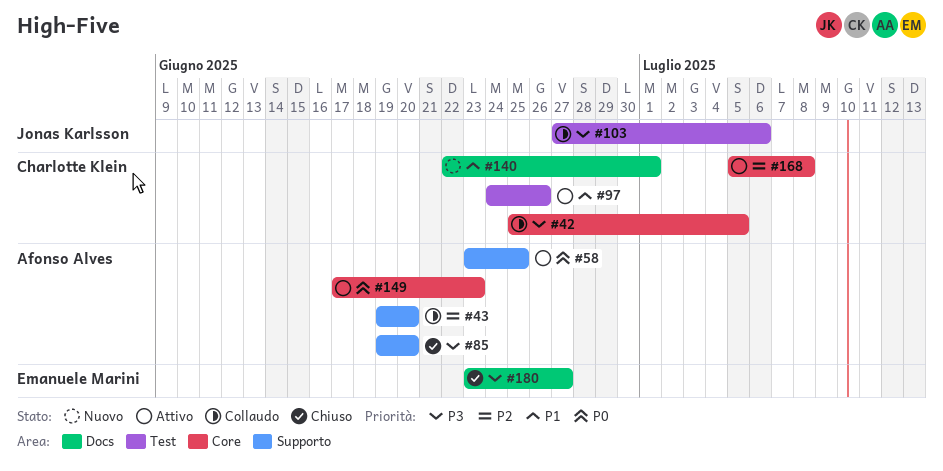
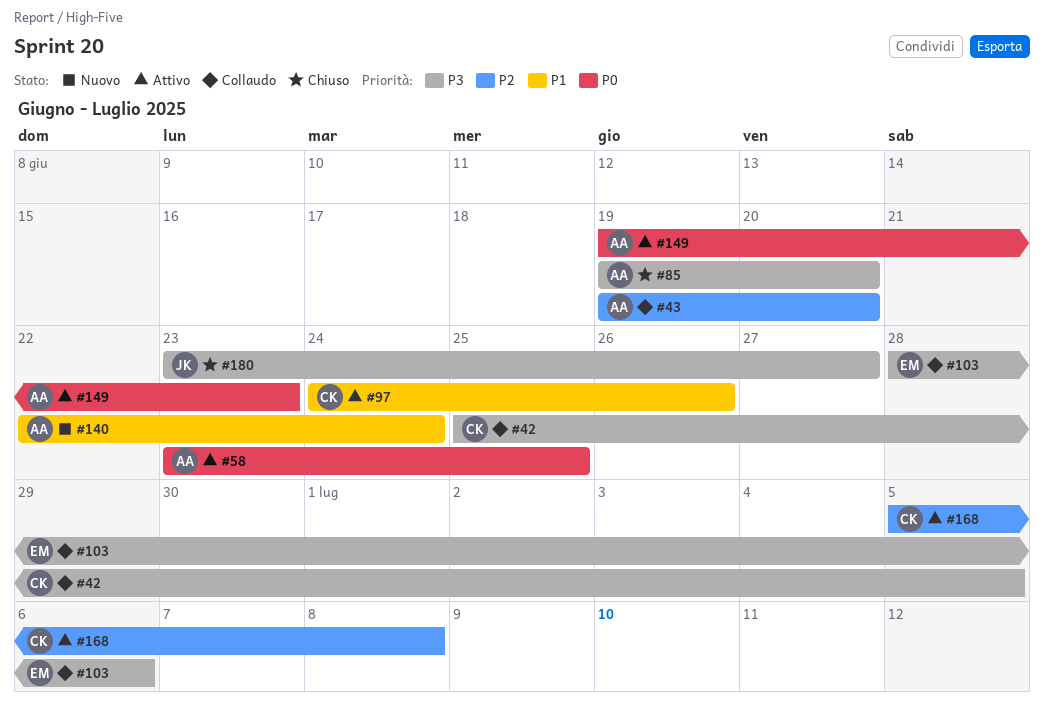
#103, owner: Jonas Karlsson -> Emanuele Marini
#103, start: Jun 27 -> Jun 28
#140, owner: Charlotte Klein -> Afonso Alves
#140, due: Jul 1 -> Jun 24
#149, start: Jun 17 -> Jun 19
#180, owner: Emanuele Marini -> Jonas Karlsson

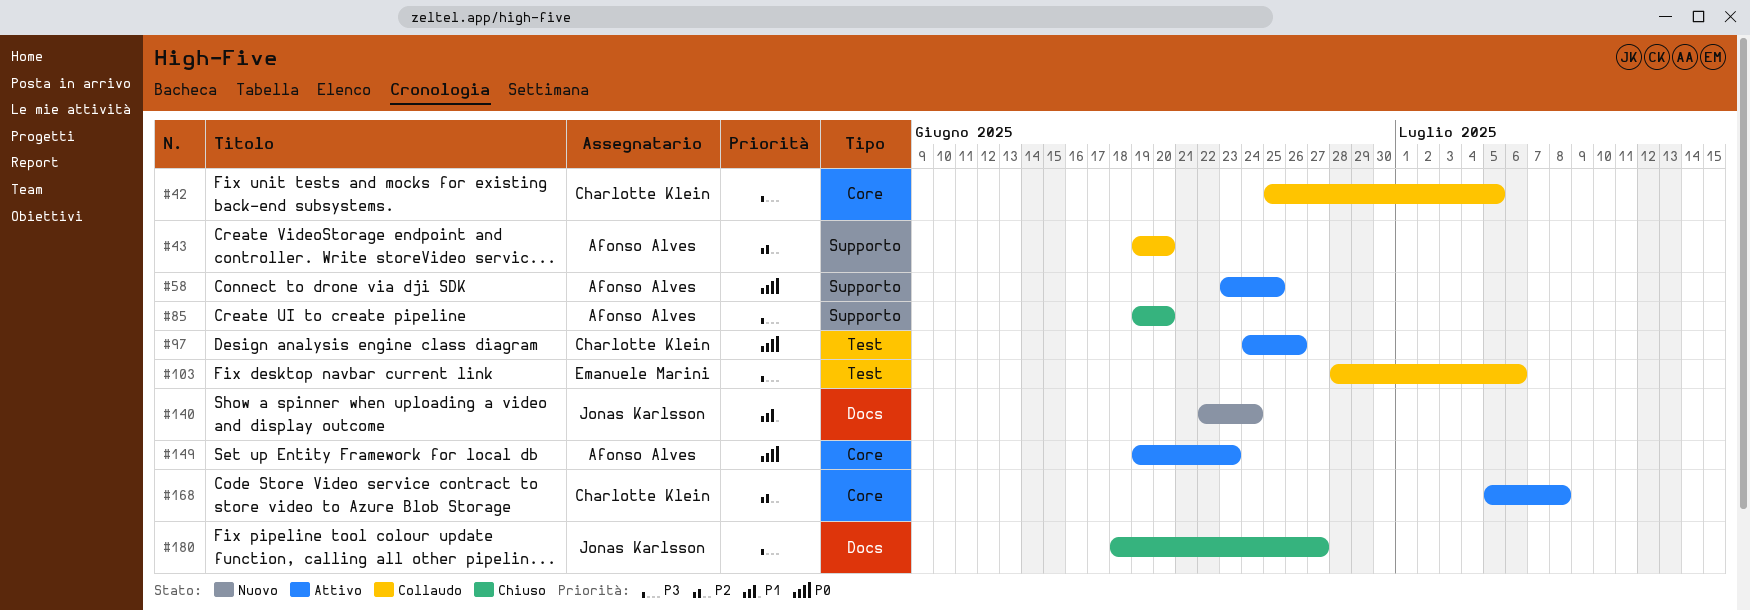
#97, priority: P1 -> P0
#140, owner: Afonso Alves -> Jonas Karlsson
#180, start: Jun 23 -> Jun 18

